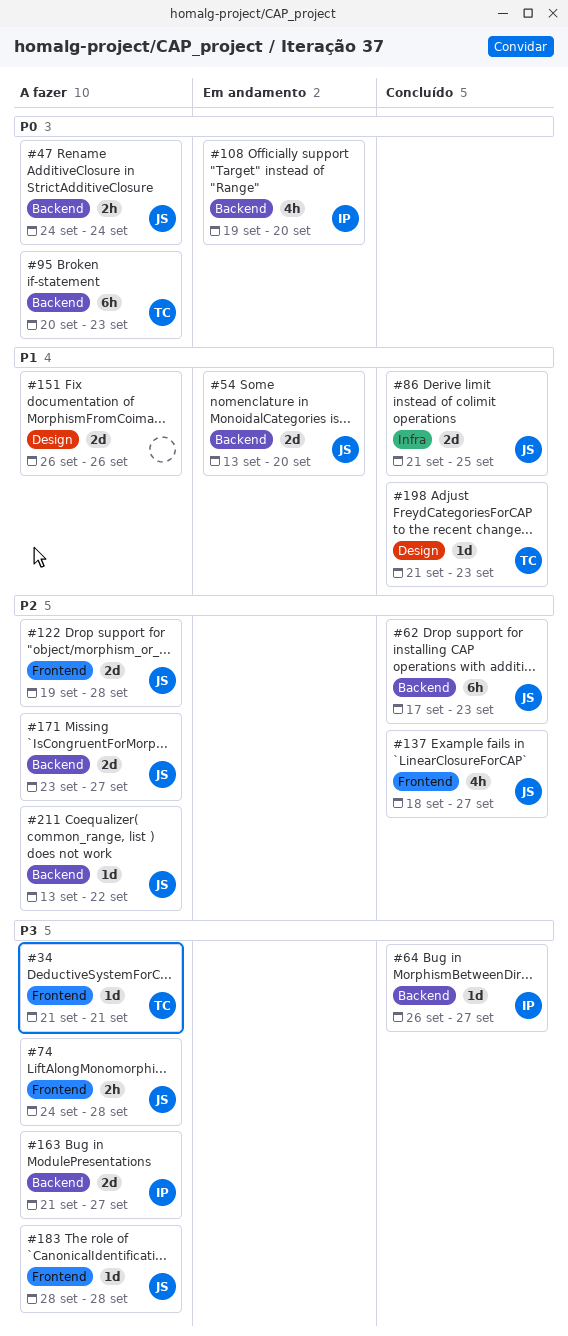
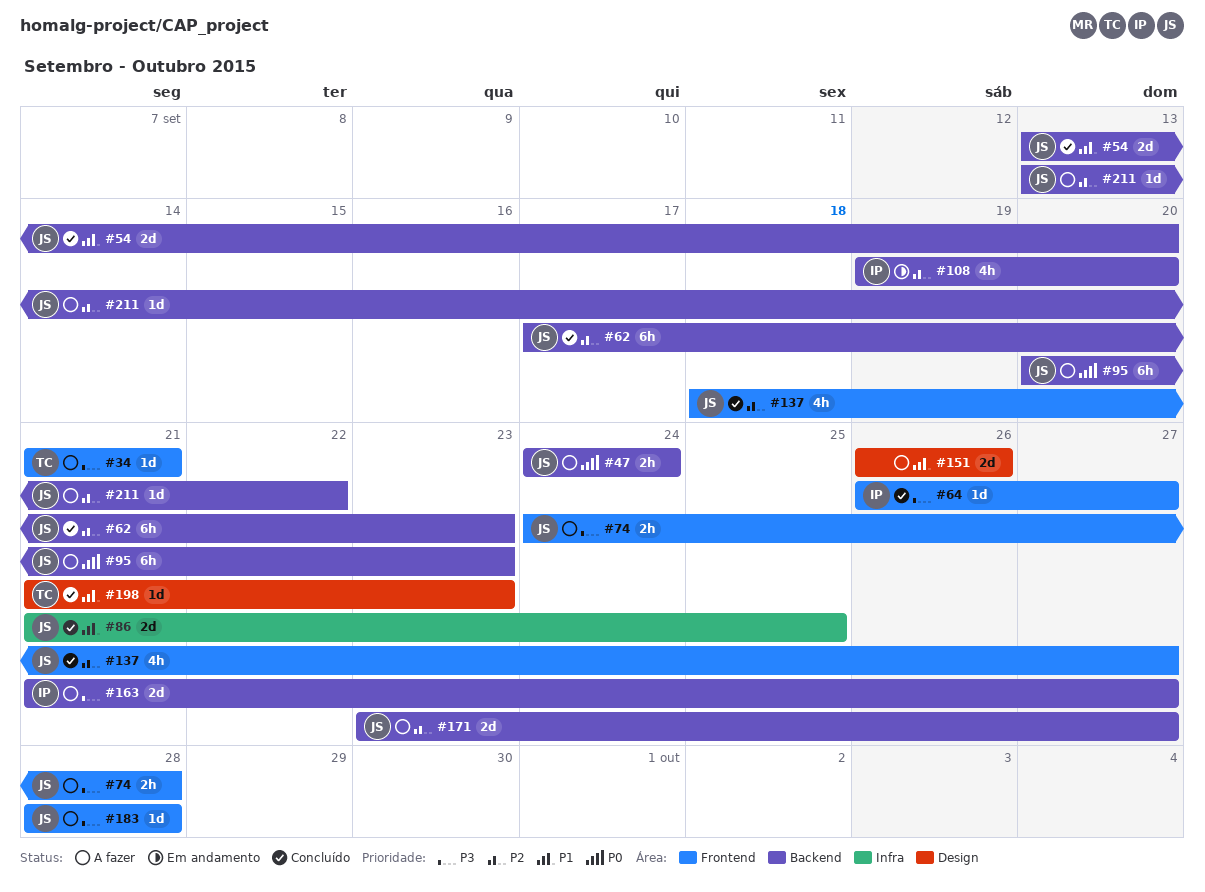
#54, status: Em andamento -> Concluído
#64, label: Backend -> Frontend
#95, owner: TC -> JS
#108, priority: P0 -> P2
#122: present -> none

